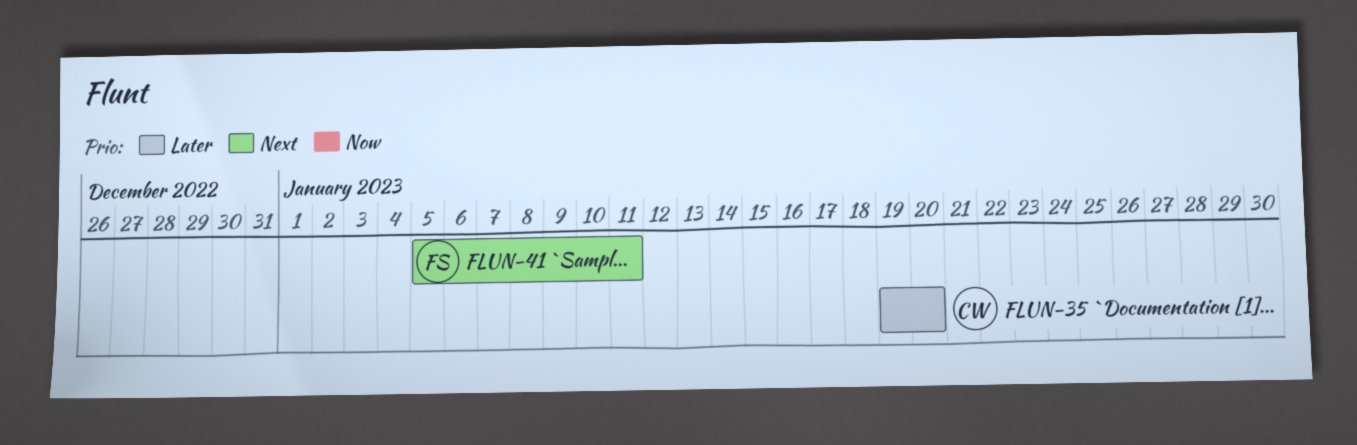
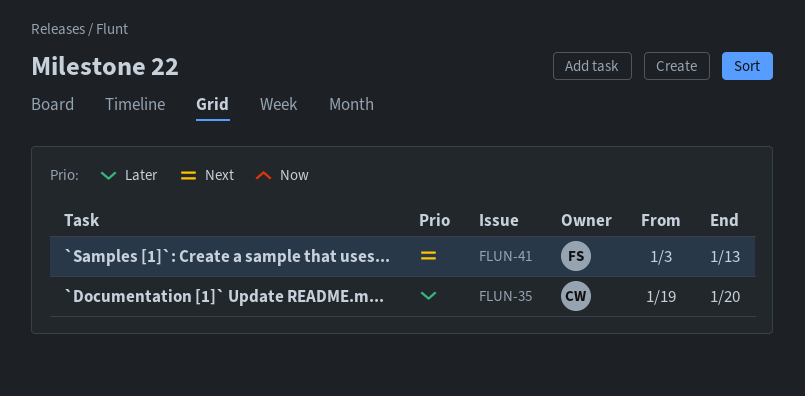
FLUN-41, start: Jan 5 -> Jan 3
FLUN-41, due: Jan 11 -> Jan 13

